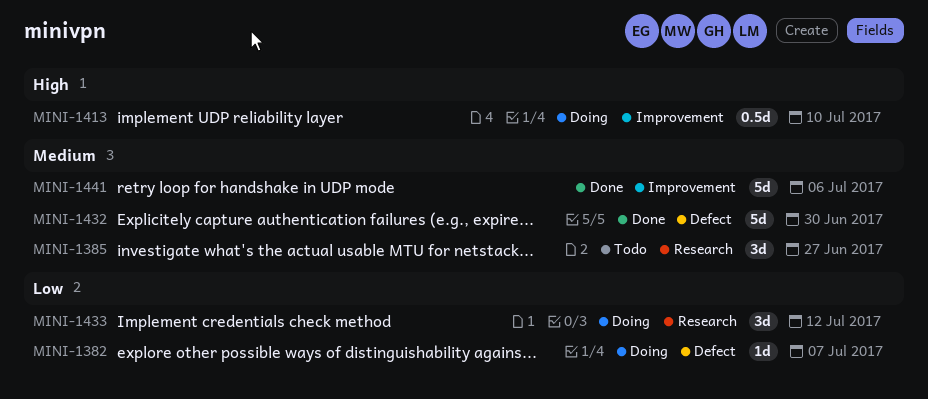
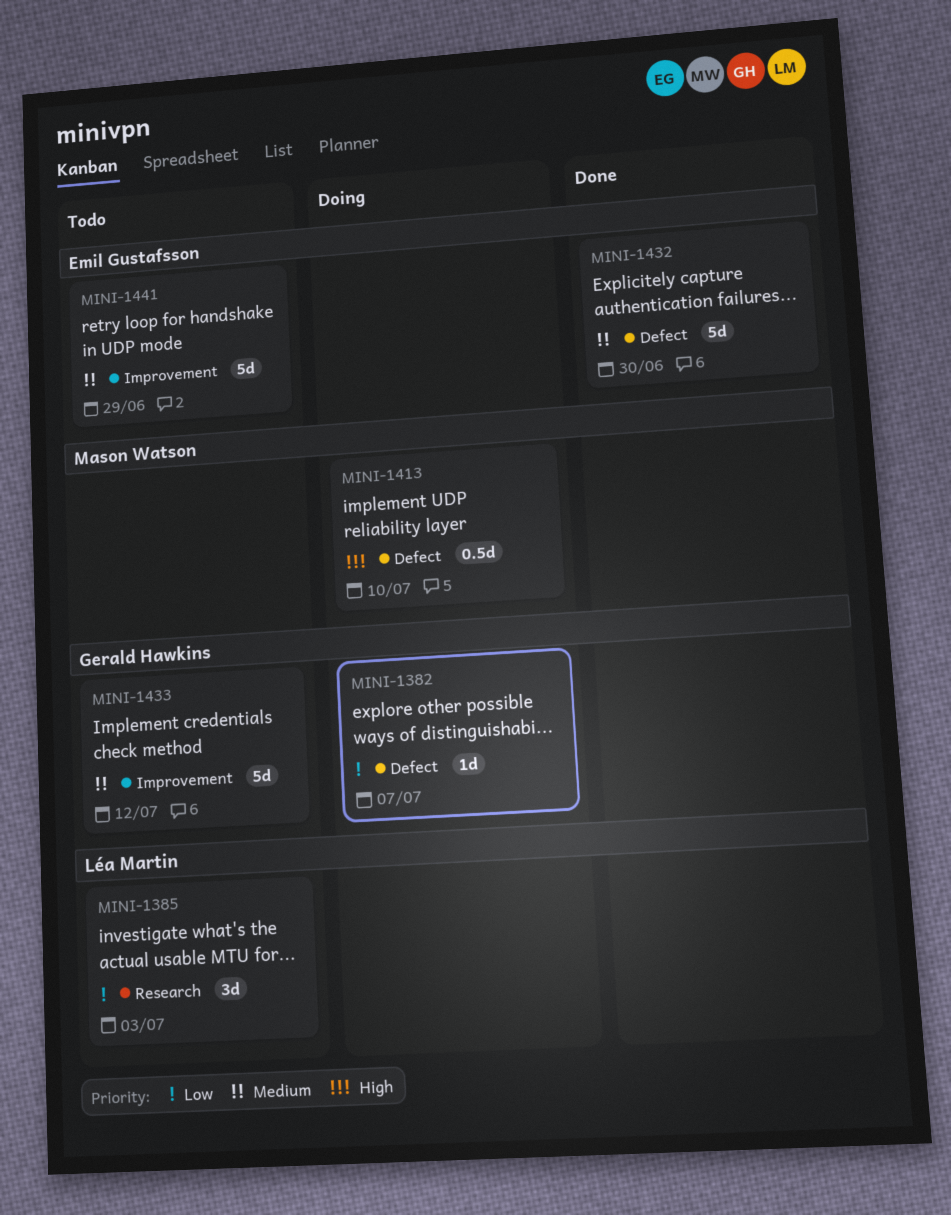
MINI-1385, priority: Medium -> Low
MINI-1385, due: Jun 27 -> Jul 3
MINI-1413, label: Improvement -> Defect
MINI-1433, status: Doing -> Todo
MINI-1433, priority: Low -> Medium
MINI-1433, label: Research -> Improvement
MINI-1433, estimate: 3d -> 5d
MINI-1441, status: Done -> Todo
MINI-1441, due: Jul 6 -> Jun 29

